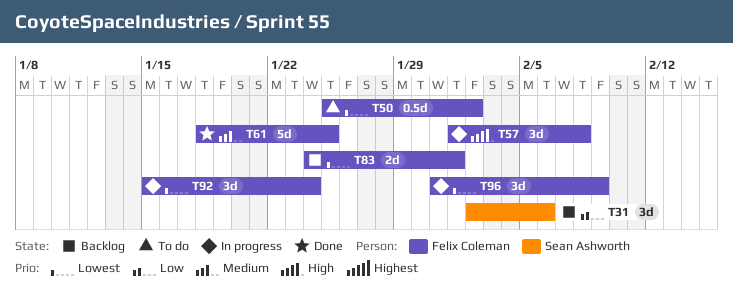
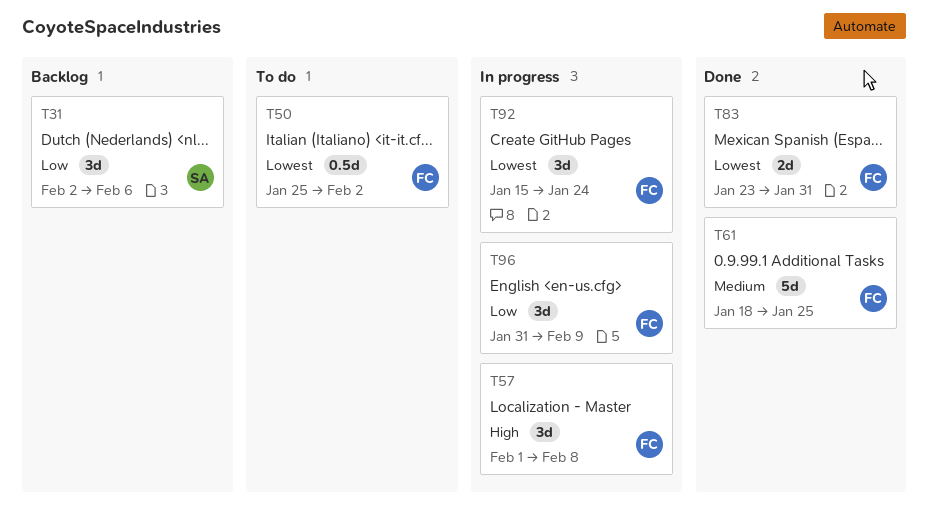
T83, status: Backlog -> Done
T83, start: Jan 24 -> Jan 23
T83, due: Feb 1 -> Jan 31
T96, priority: Lowest -> Low

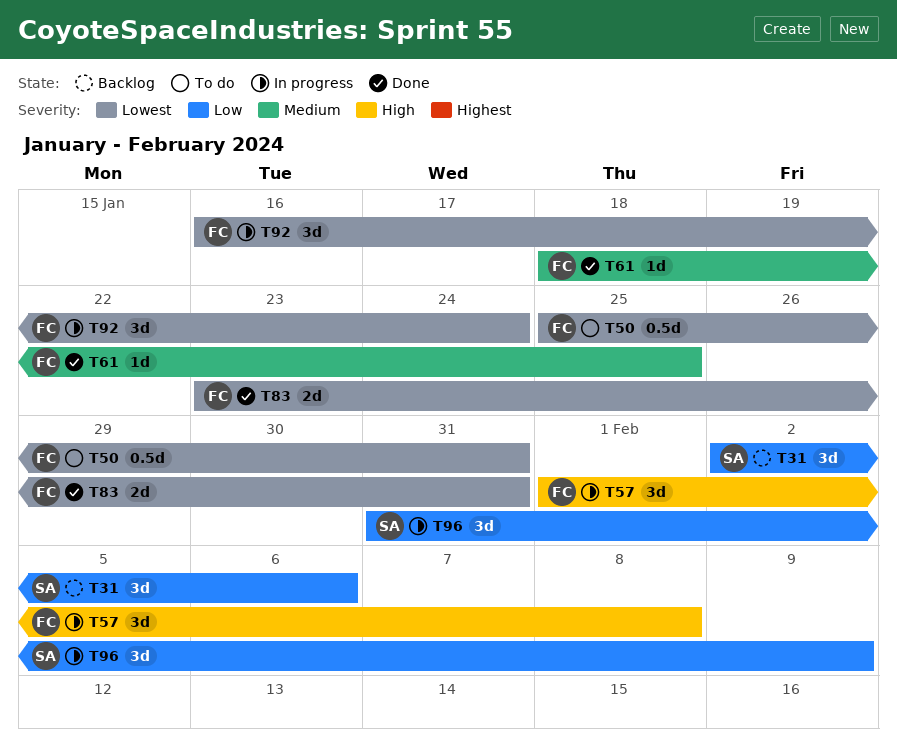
T50, due: Feb 2 -> Jan 31
T61, estimate: 5d -> 1d
T92, start: Jan 15 -> Jan 16
T96, owner: FC -> SA

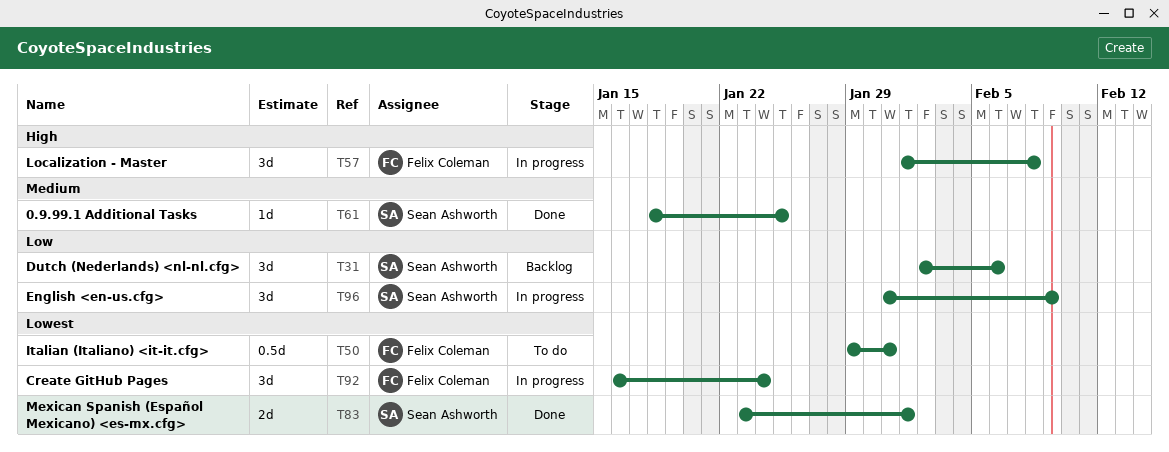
T50, start: Jan 25 -> Jan 29
T61, owner: Felix Coleman -> Sean Ashworth
T83, owner: Felix Coleman -> Sean Ashworth
T83, due: Jan 31 -> Feb 1

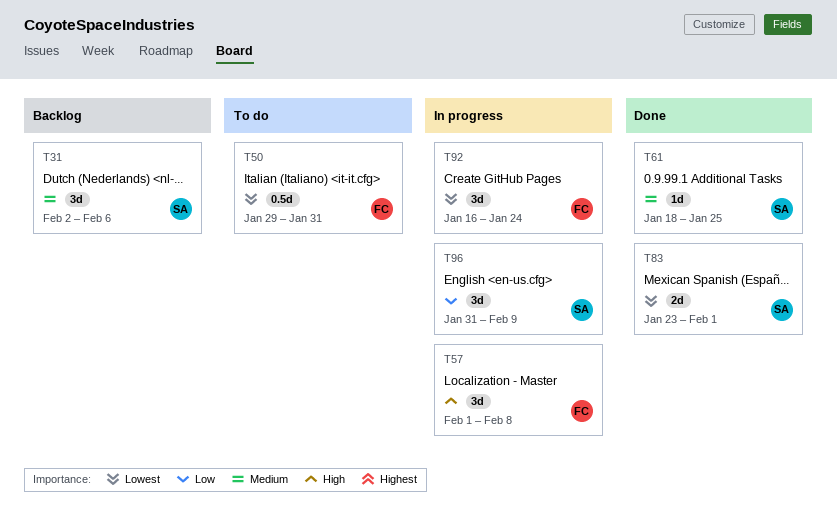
T31, priority: Low -> Medium

